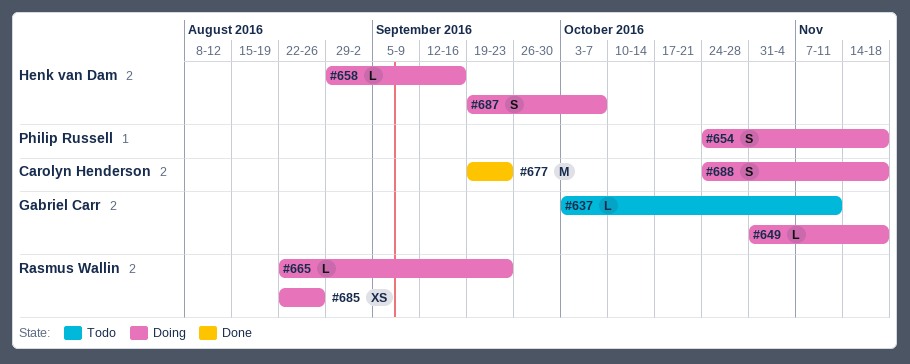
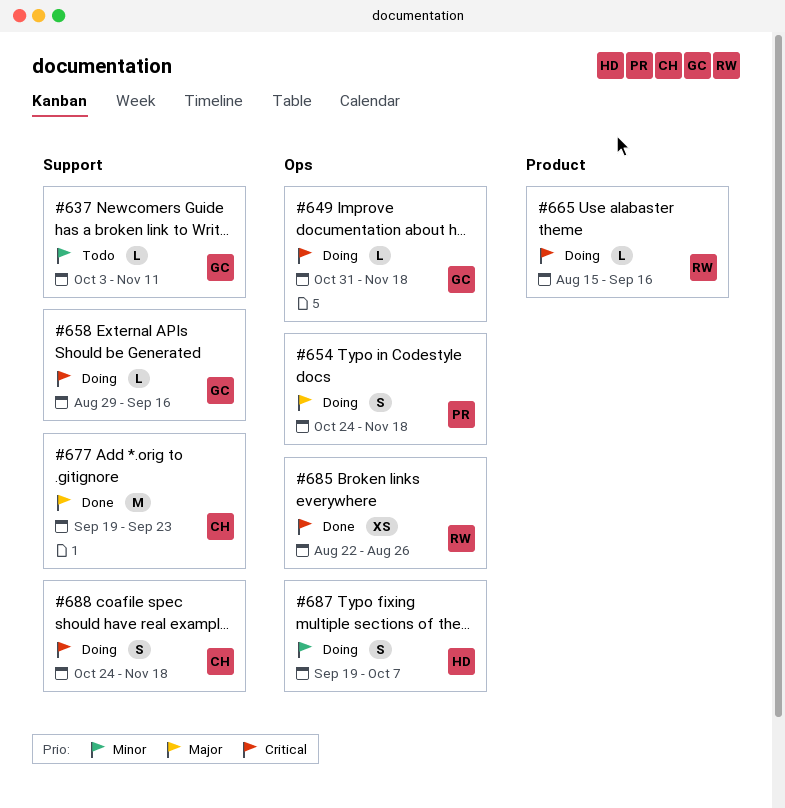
#658, owner: Henk van Dam -> Gabriel Carr
#665, start: Aug 22 -> Aug 15
#665, due: Sep 23 -> Sep 16
#685, status: Doing -> Done

